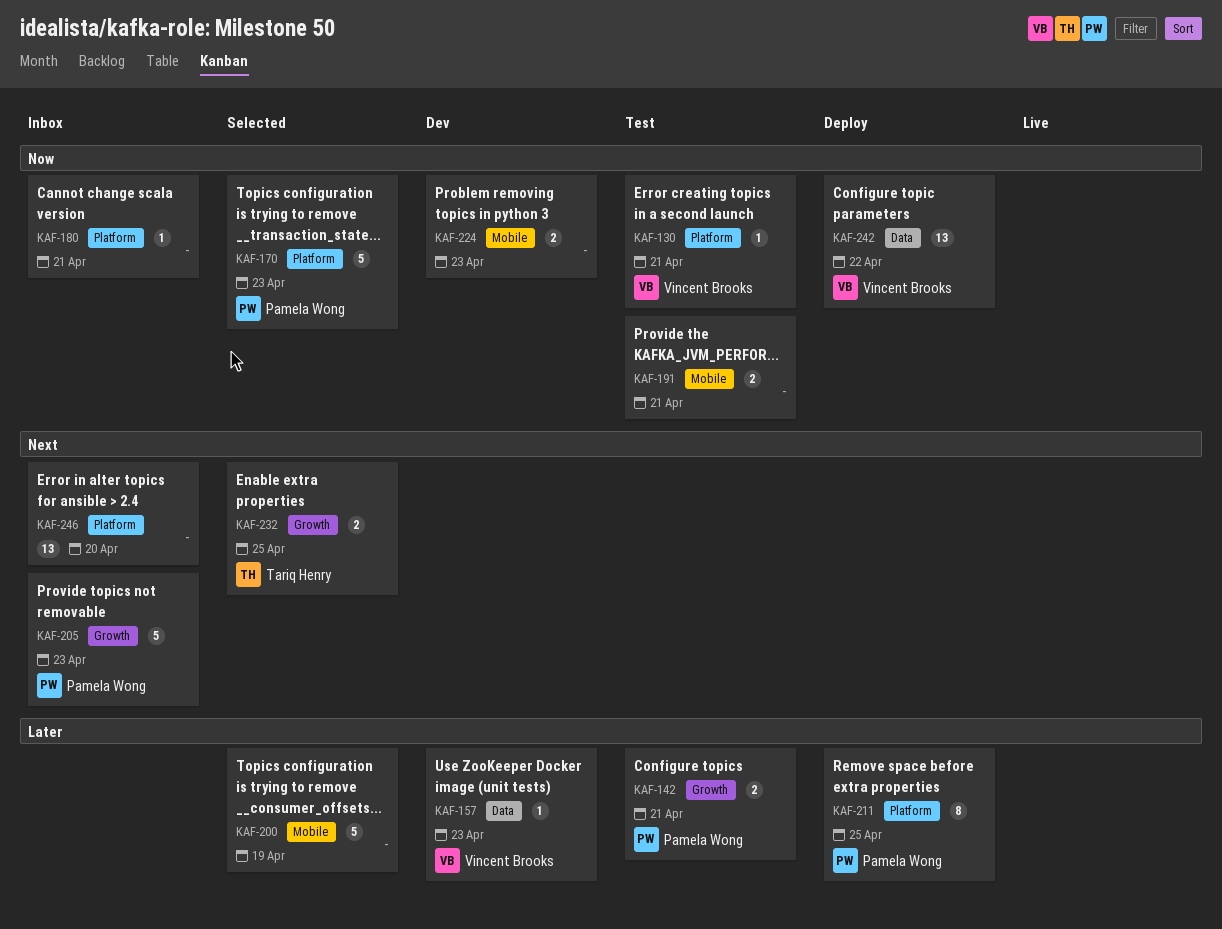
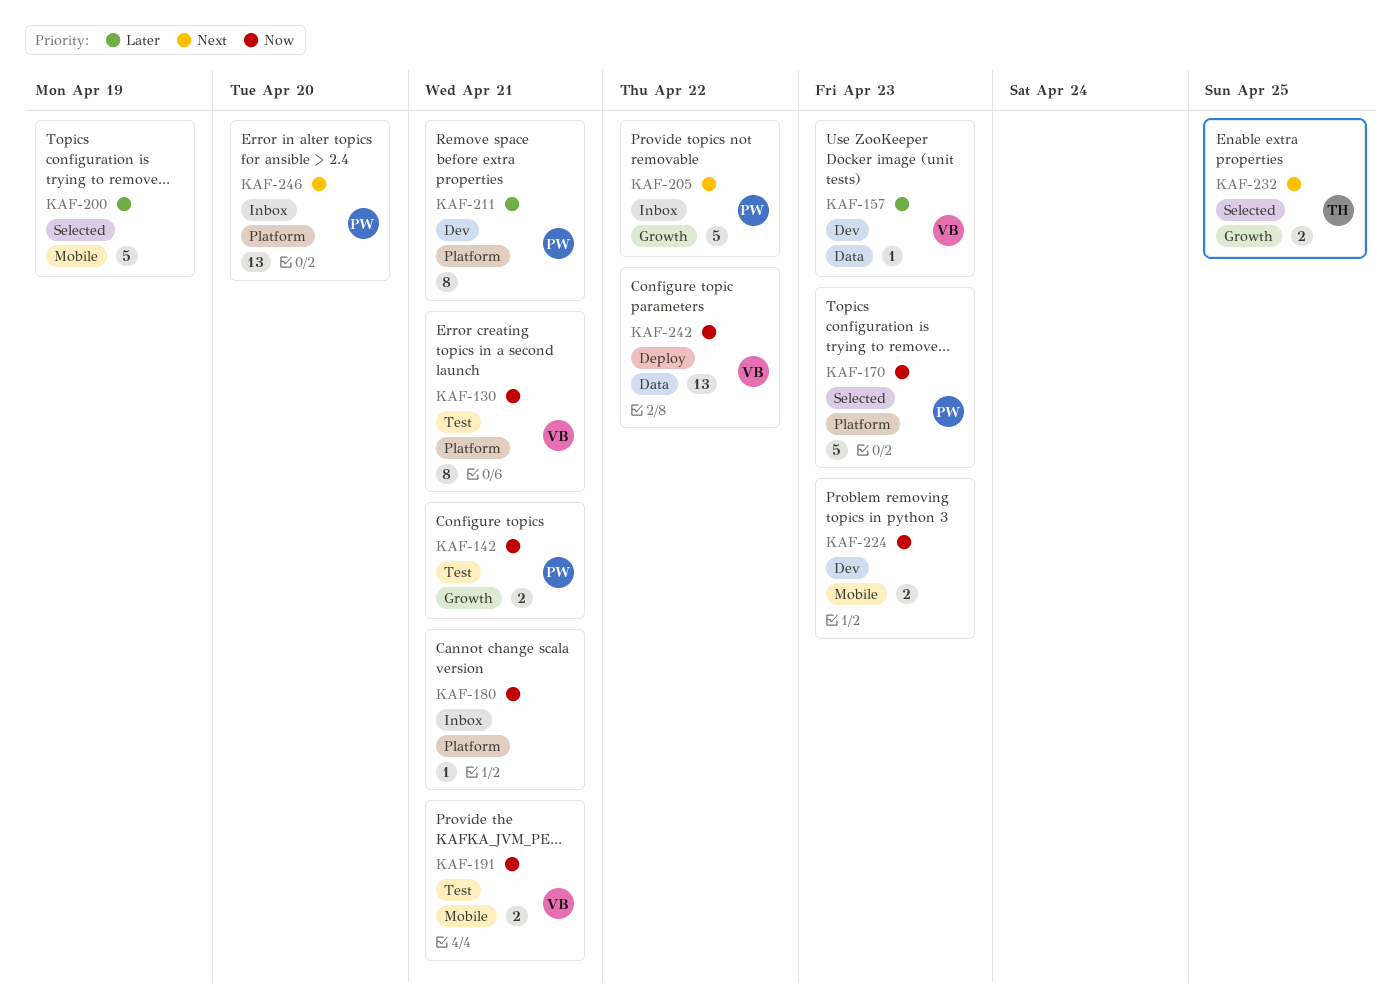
KAF-130, estimate: 1 -> 8
KAF-142, priority: Later -> Now
KAF-191, owner: none -> Vincent Brooks
KAF-205, due: Apr 23 -> Apr 22
KAF-211, status: Deploy -> Dev
KAF-211, due: Apr 25 -> Apr 21
KAF-246, owner: none -> Pamela Wong

